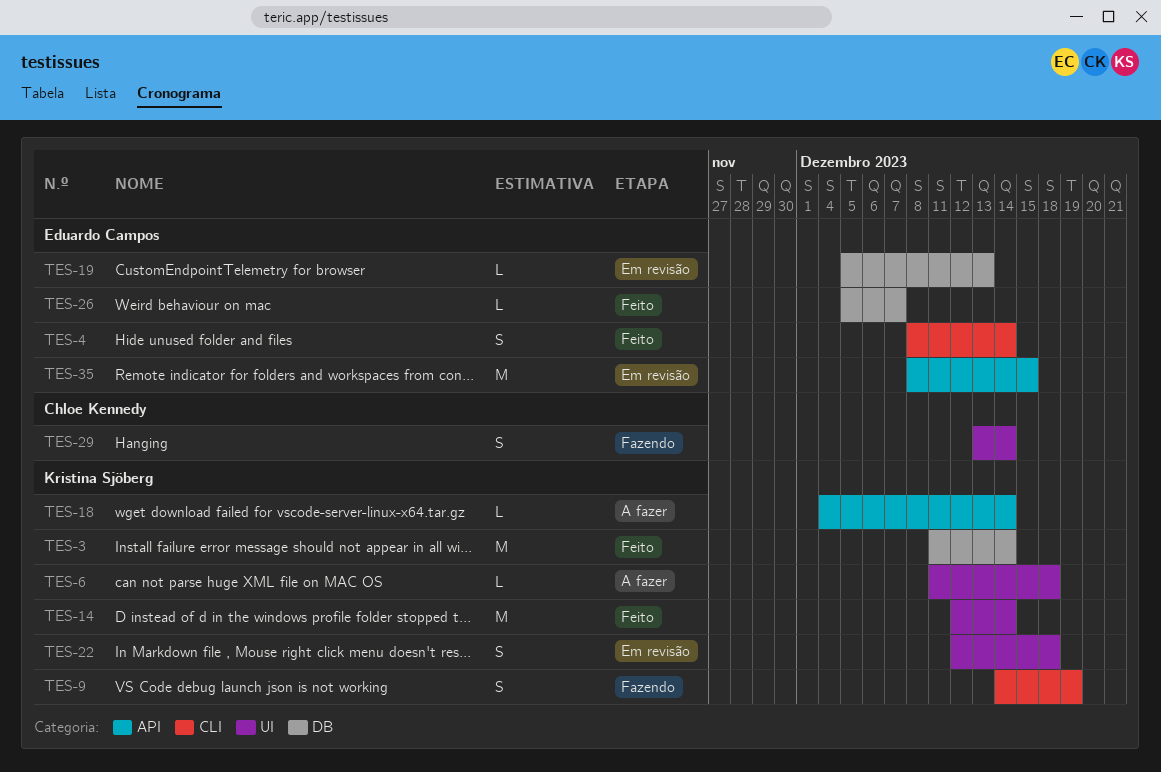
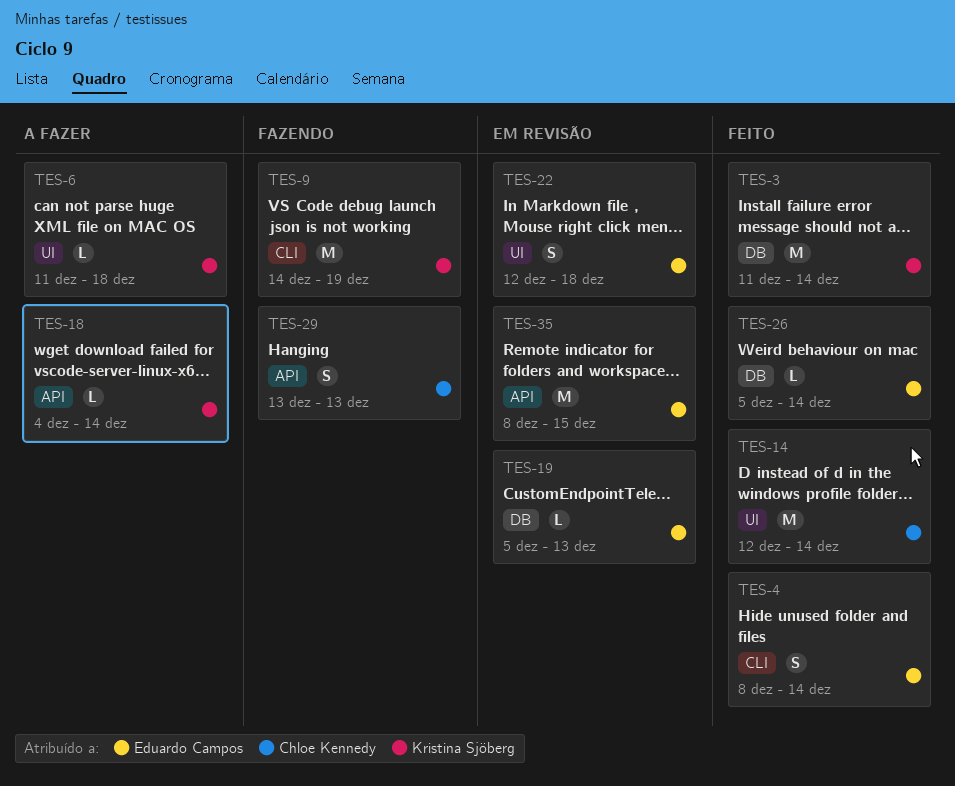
TES-9, estimate: S -> M
TES-14, owner: Kristina Sjöberg -> Chloe Kennedy
TES-22, owner: Kristina Sjöberg -> Eduardo Campos
TES-26, due: Dec 7 -> Dec 14
TES-29, label: UI -> API
TES-29, due: Dec 14 -> Dec 13

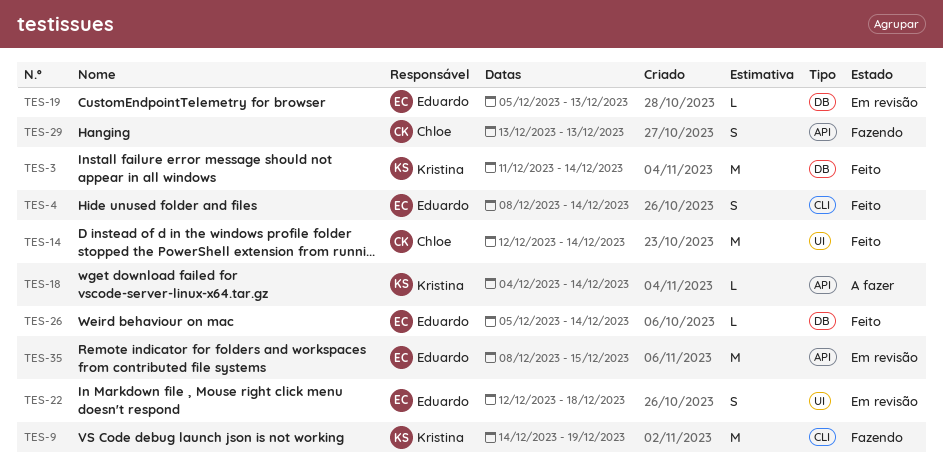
TES-6: present -> none

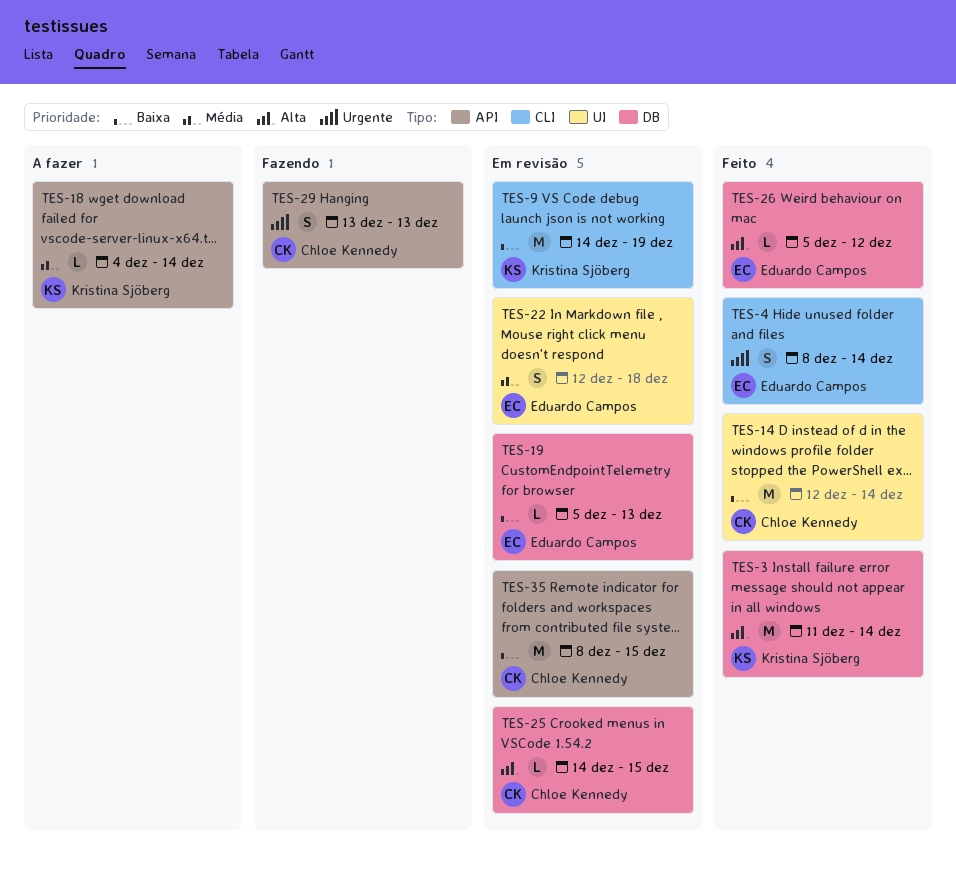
TES-9, status: Fazendo -> Em revisão
TES-25: none -> present
TES-26, due: Dec 14 -> Dec 12
TES-35, owner: Eduardo Campos -> Chloe Kennedy

